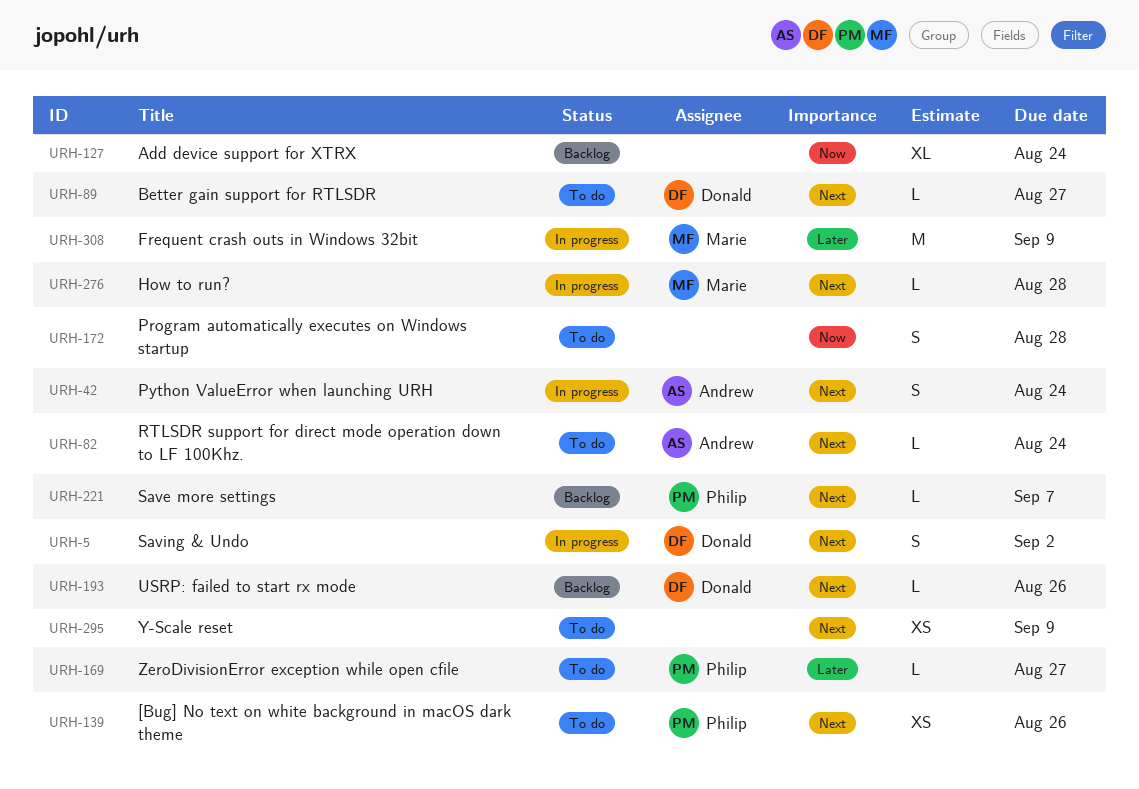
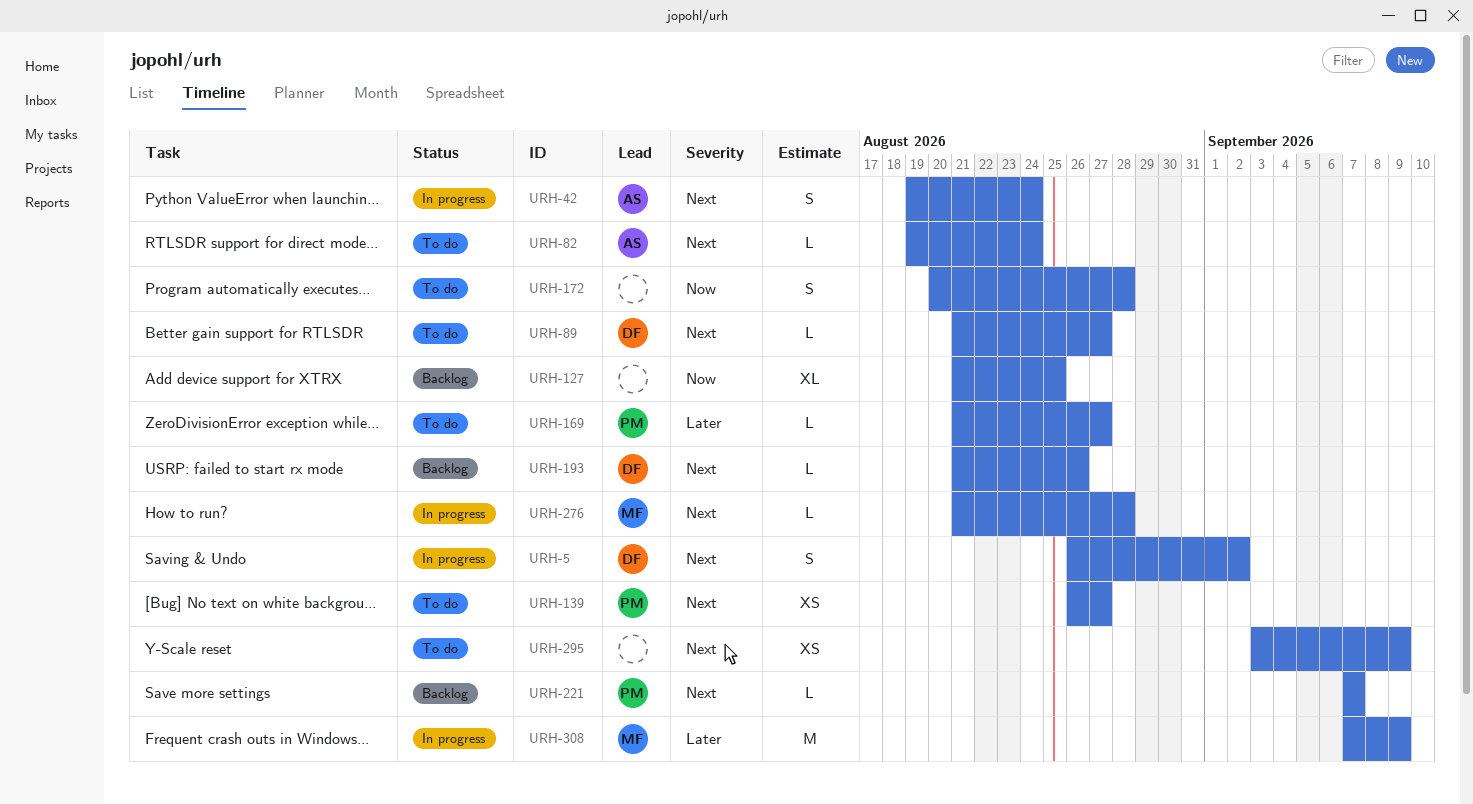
URH-127, due: Aug 24 -> Aug 25
URH-139, due: Aug 26 -> Aug 27

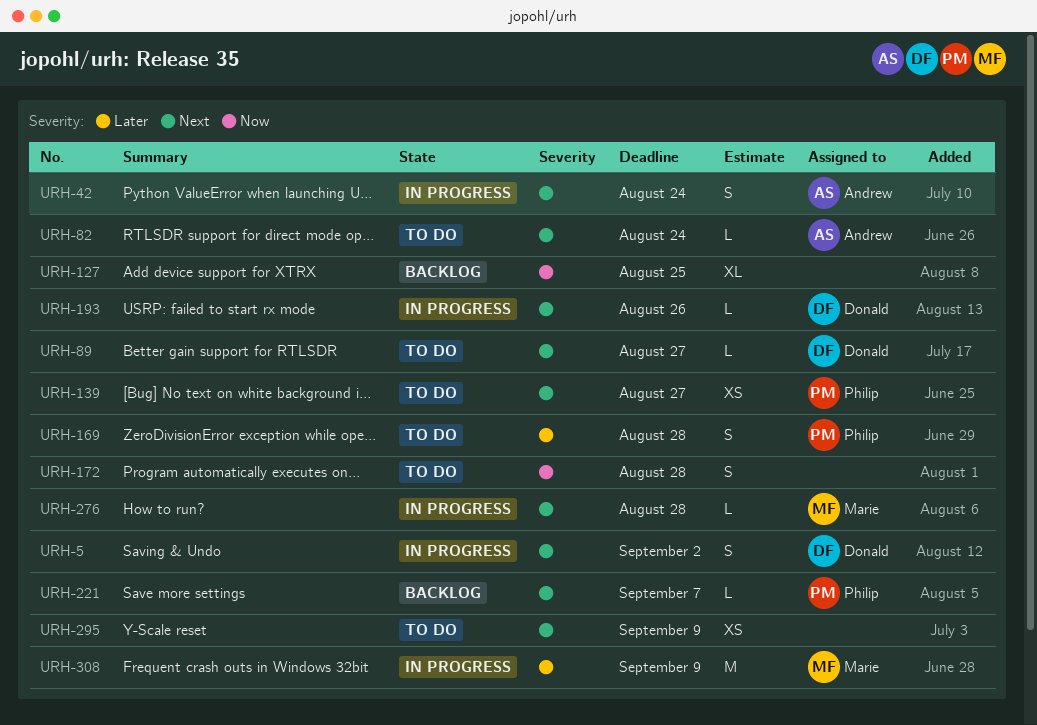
URH-169, estimate: L -> S
URH-169, due: Aug 27 -> Aug 28
URH-193, status: Backlog -> In progress

